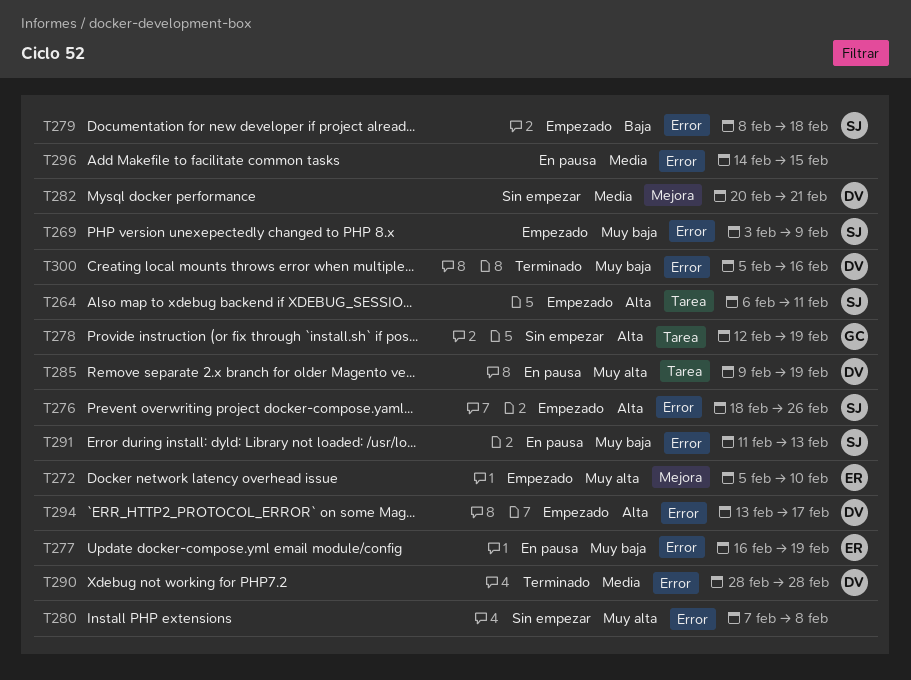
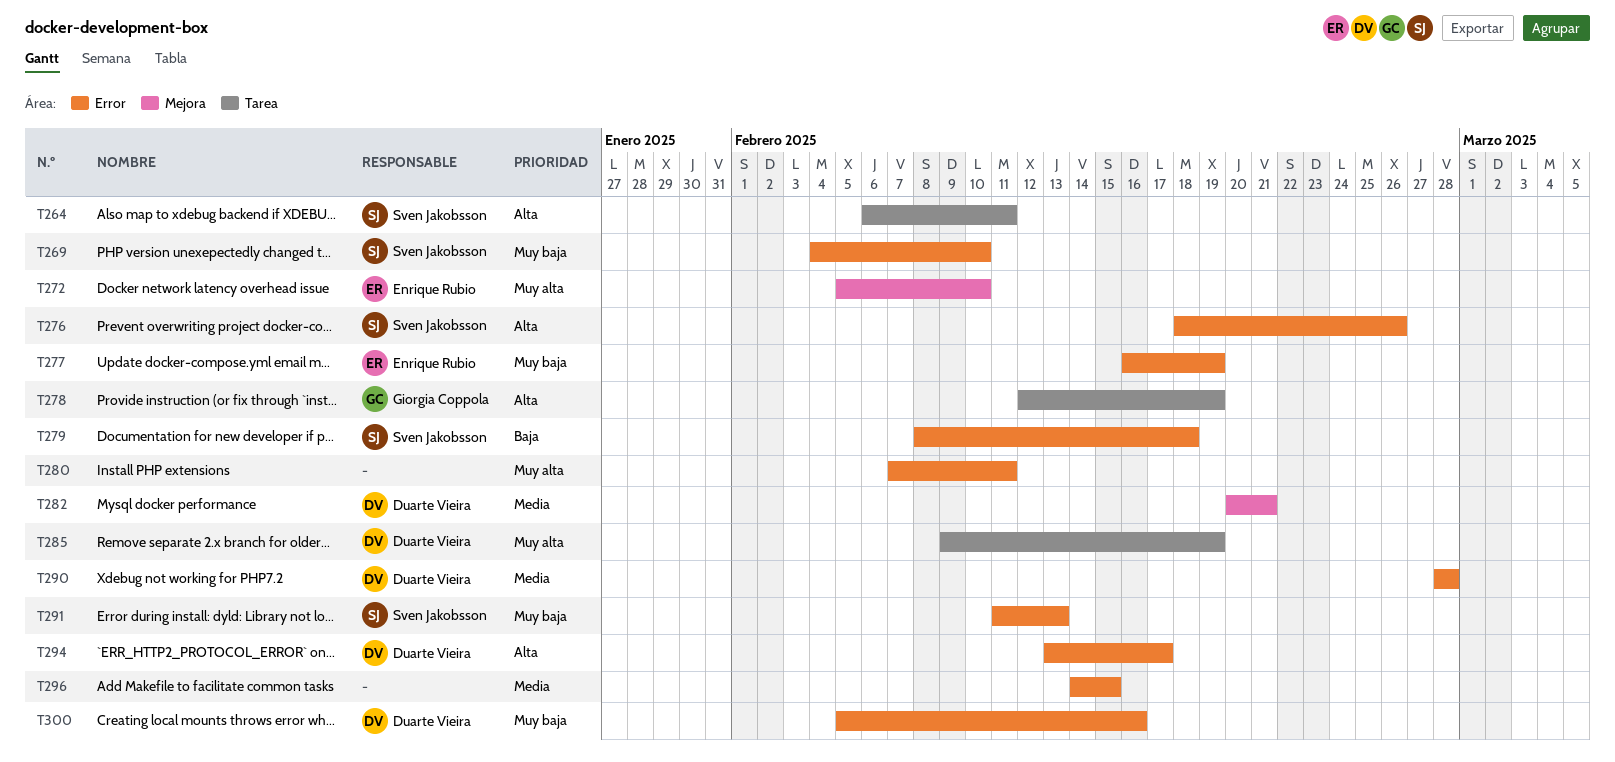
T269, start: Feb 3 -> Feb 4
T269, due: Feb 9 -> Feb 10
T280, due: Feb 8 -> Feb 11

